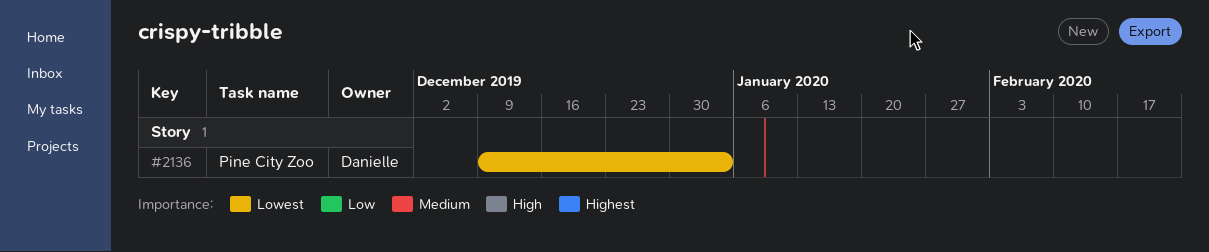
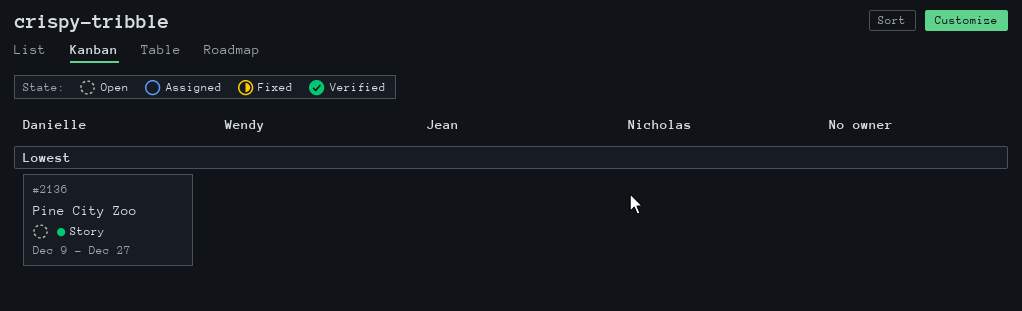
#2136, due: Jan 3 -> Dec 27

